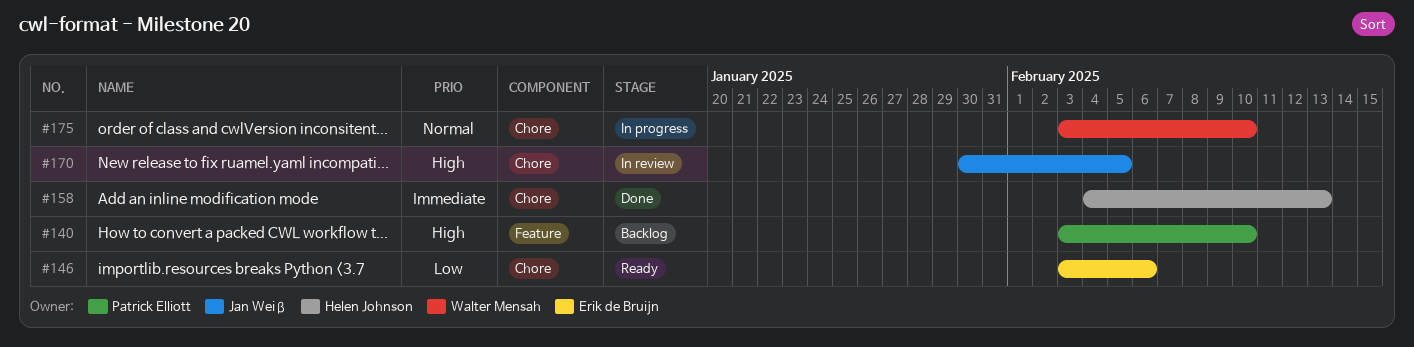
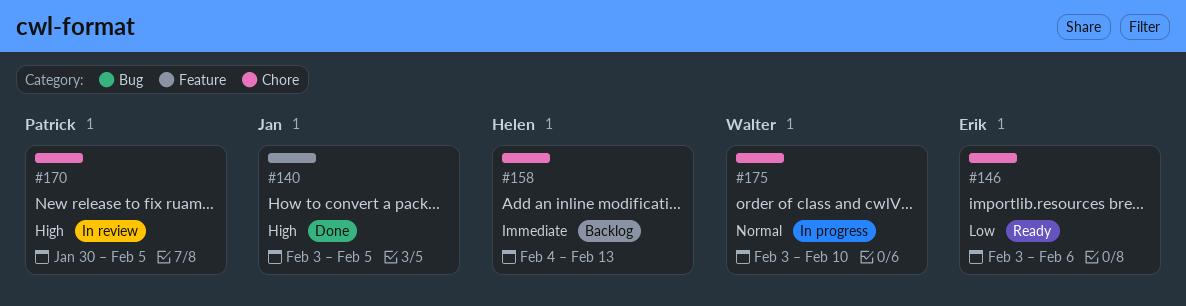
#140, status: Backlog -> Done
#140, owner: Patrick Elliott -> Jan Weiß
#140, due: Feb 10 -> Feb 5
#158, status: Done -> Backlog
#170, owner: Jan Weiß -> Patrick Elliott

